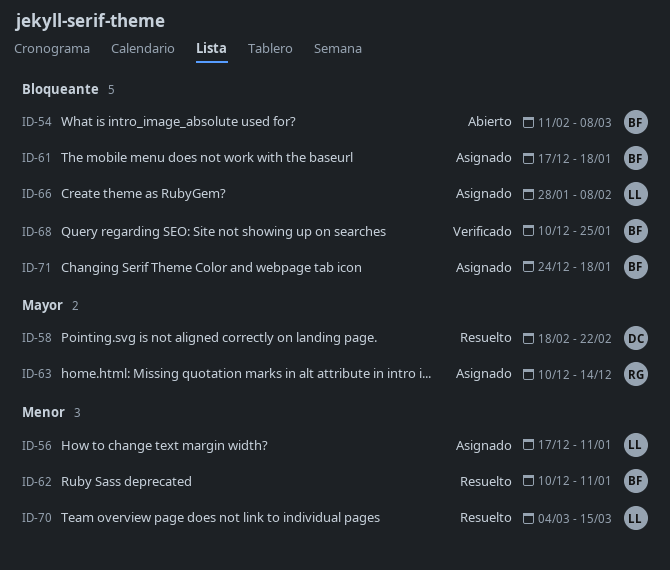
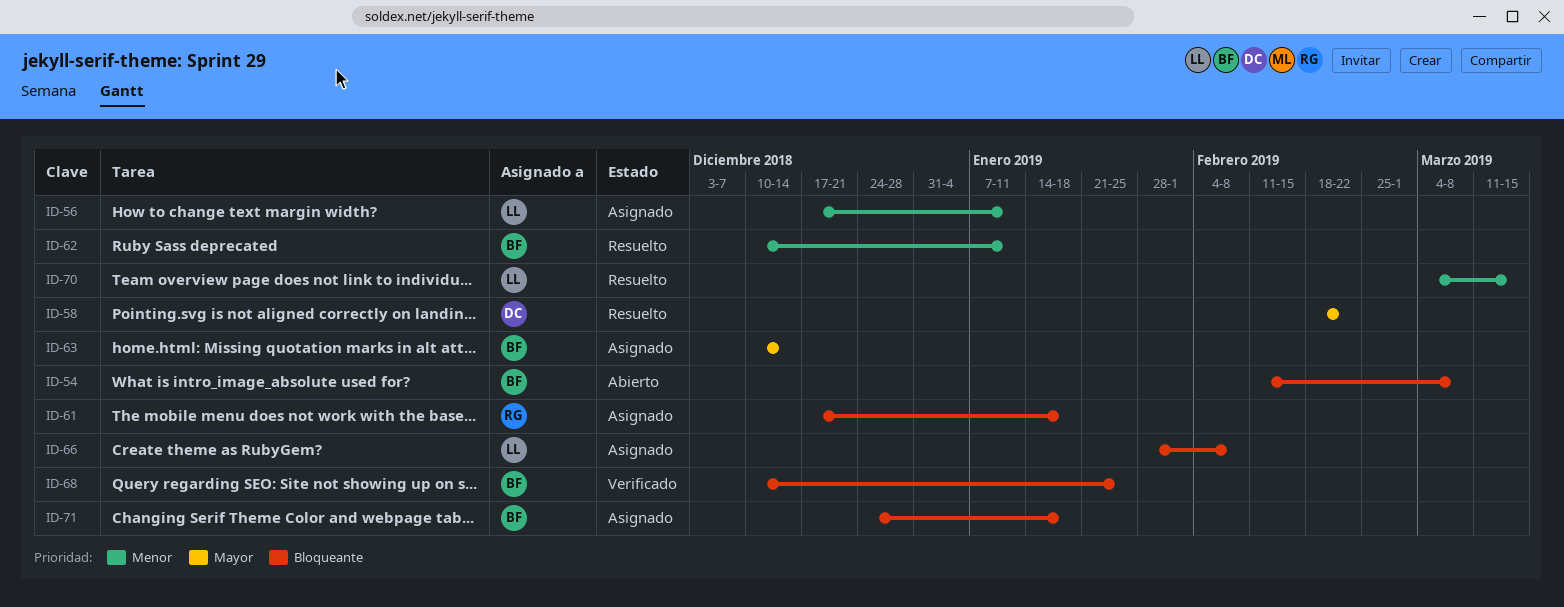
ID-61, owner: BF -> RG
ID-63, owner: RG -> BF

